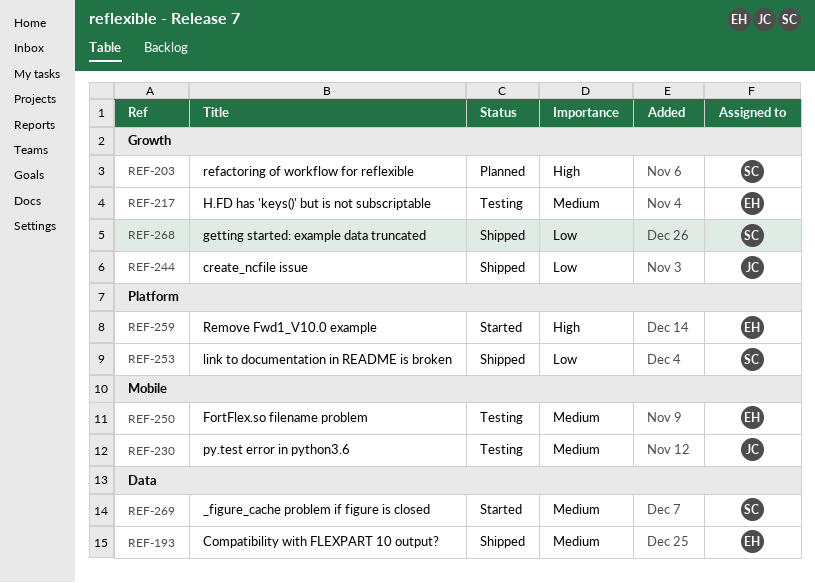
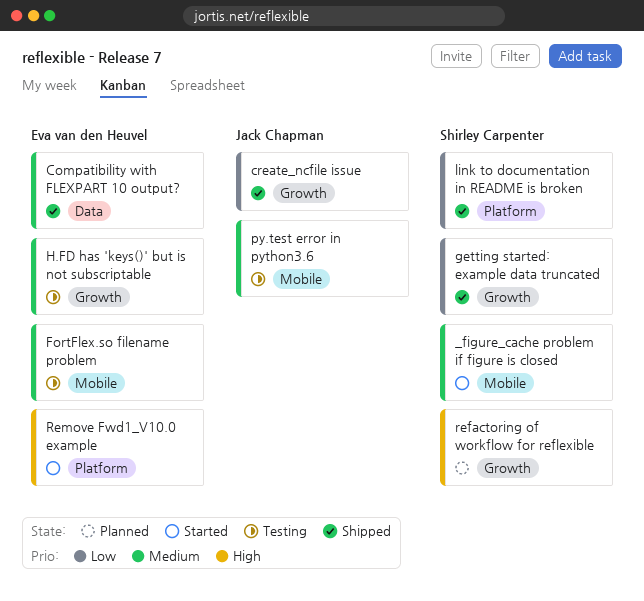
_figure_cache problem if figure is closed, label: Data -> Mobile

